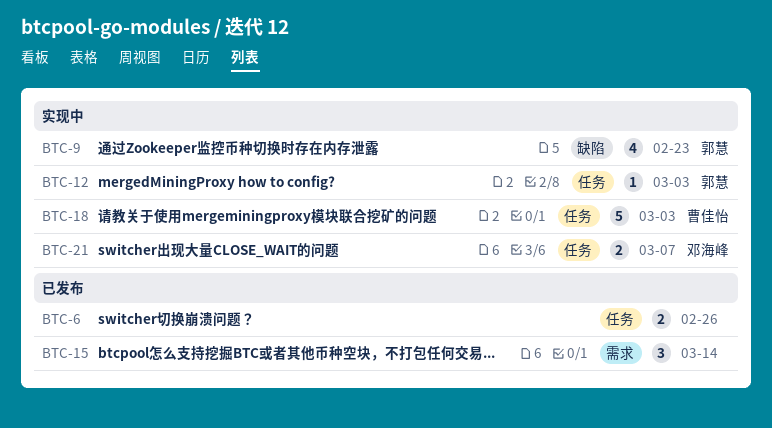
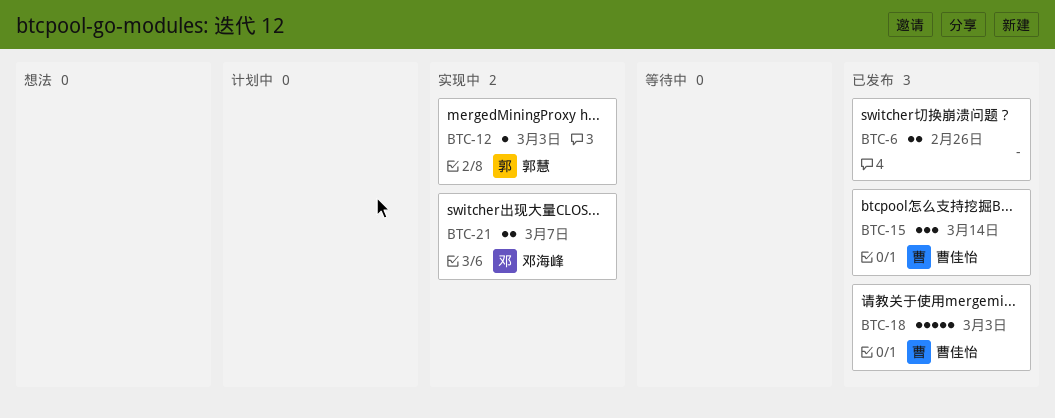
BTC-9: present -> none
BTC-15, owner: none -> 曹佳怡
BTC-18, status: 实现中 -> 已发布

